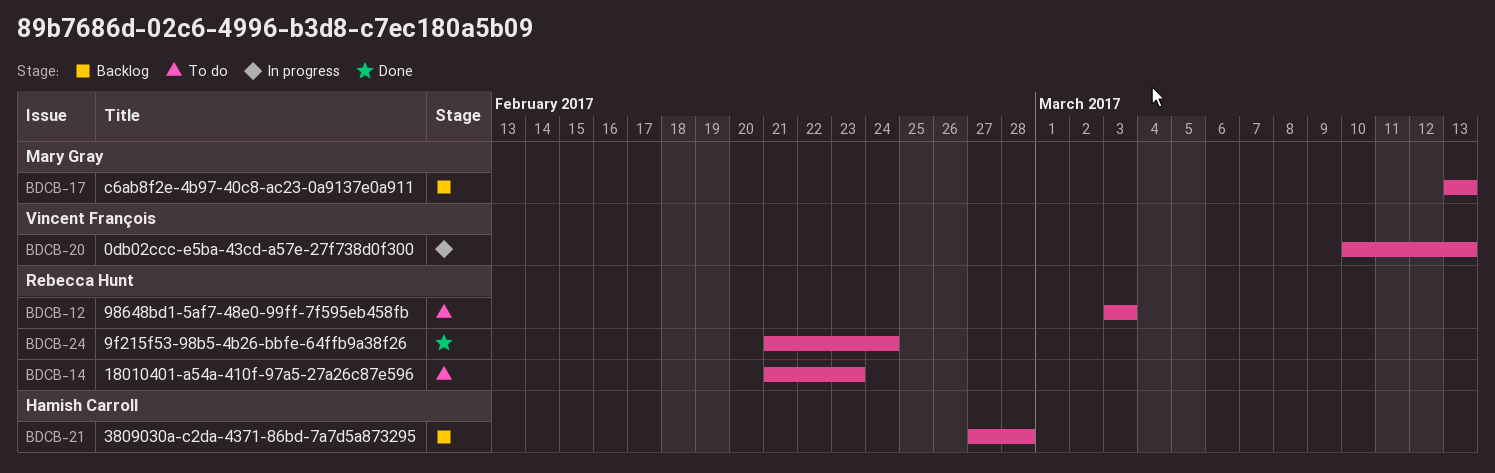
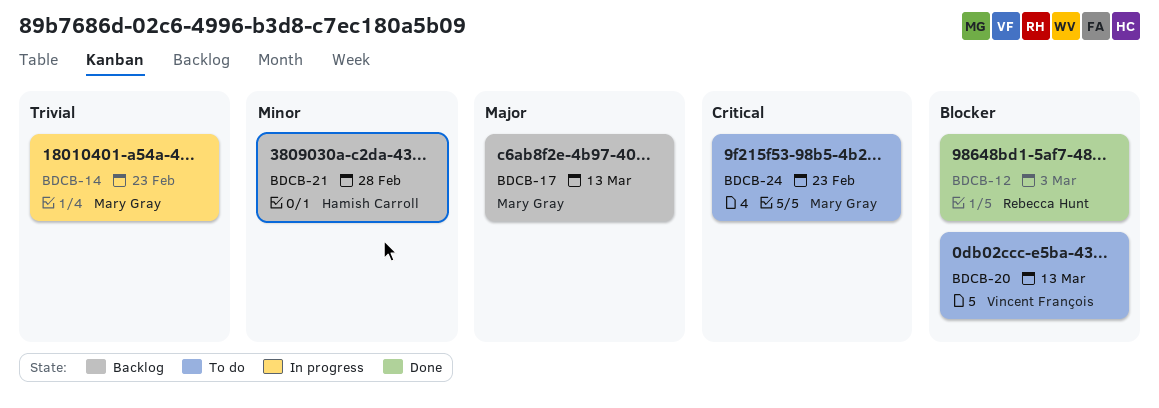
BDCB-12, status: To do -> Done
BDCB-14, status: To do -> In progress
BDCB-14, owner: Rebecca Hunt -> Mary Gray
BDCB-20, status: In progress -> To do
BDCB-24, status: Done -> To do
BDCB-24, owner: Rebecca Hunt -> Mary Gray
BDCB-24, due: Feb 24 -> Feb 23

